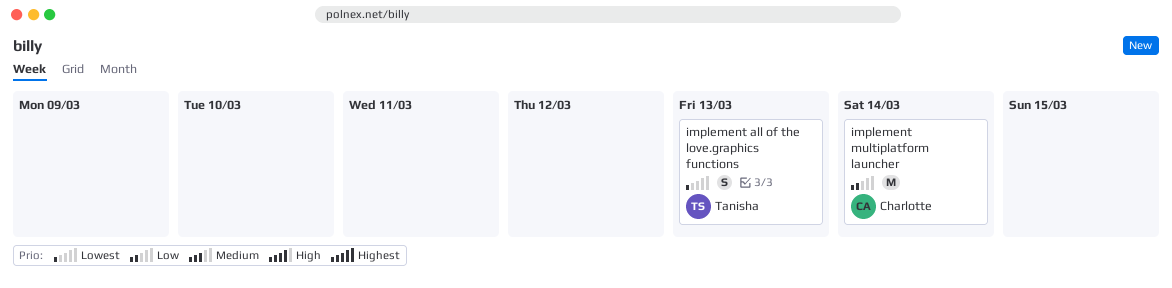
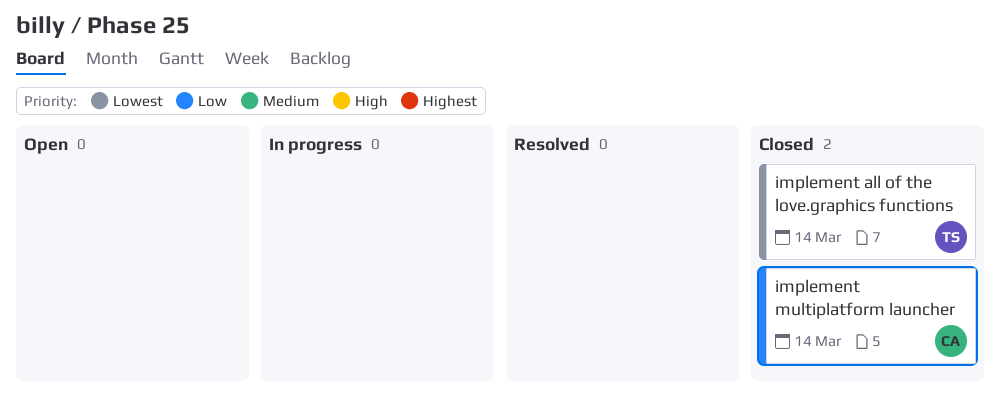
implement all of the love.graphics functions, due: Mar 13 -> Mar 14

